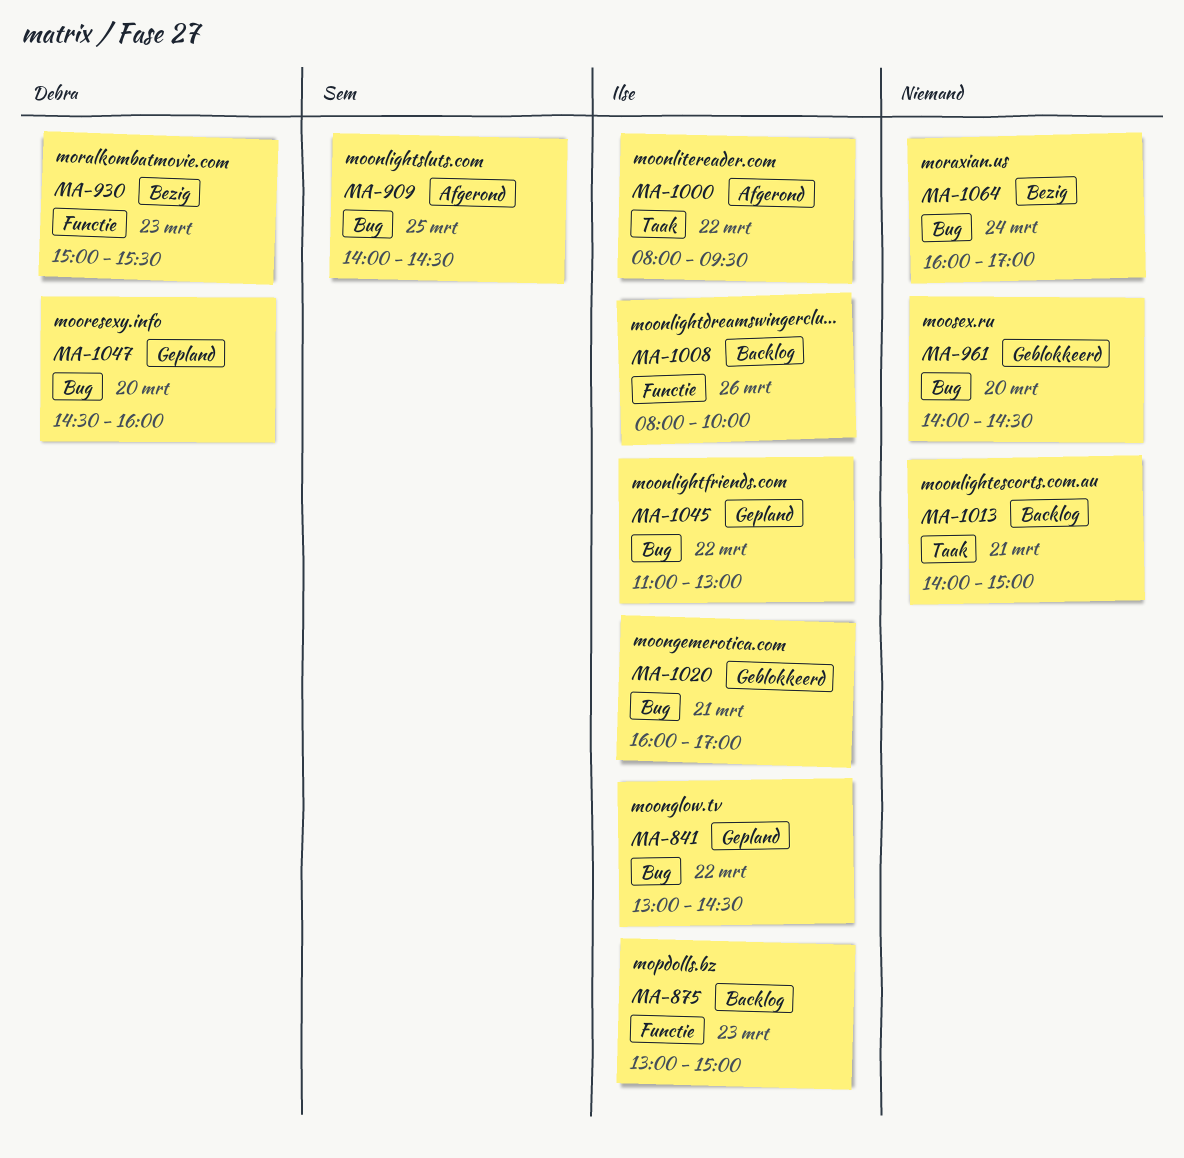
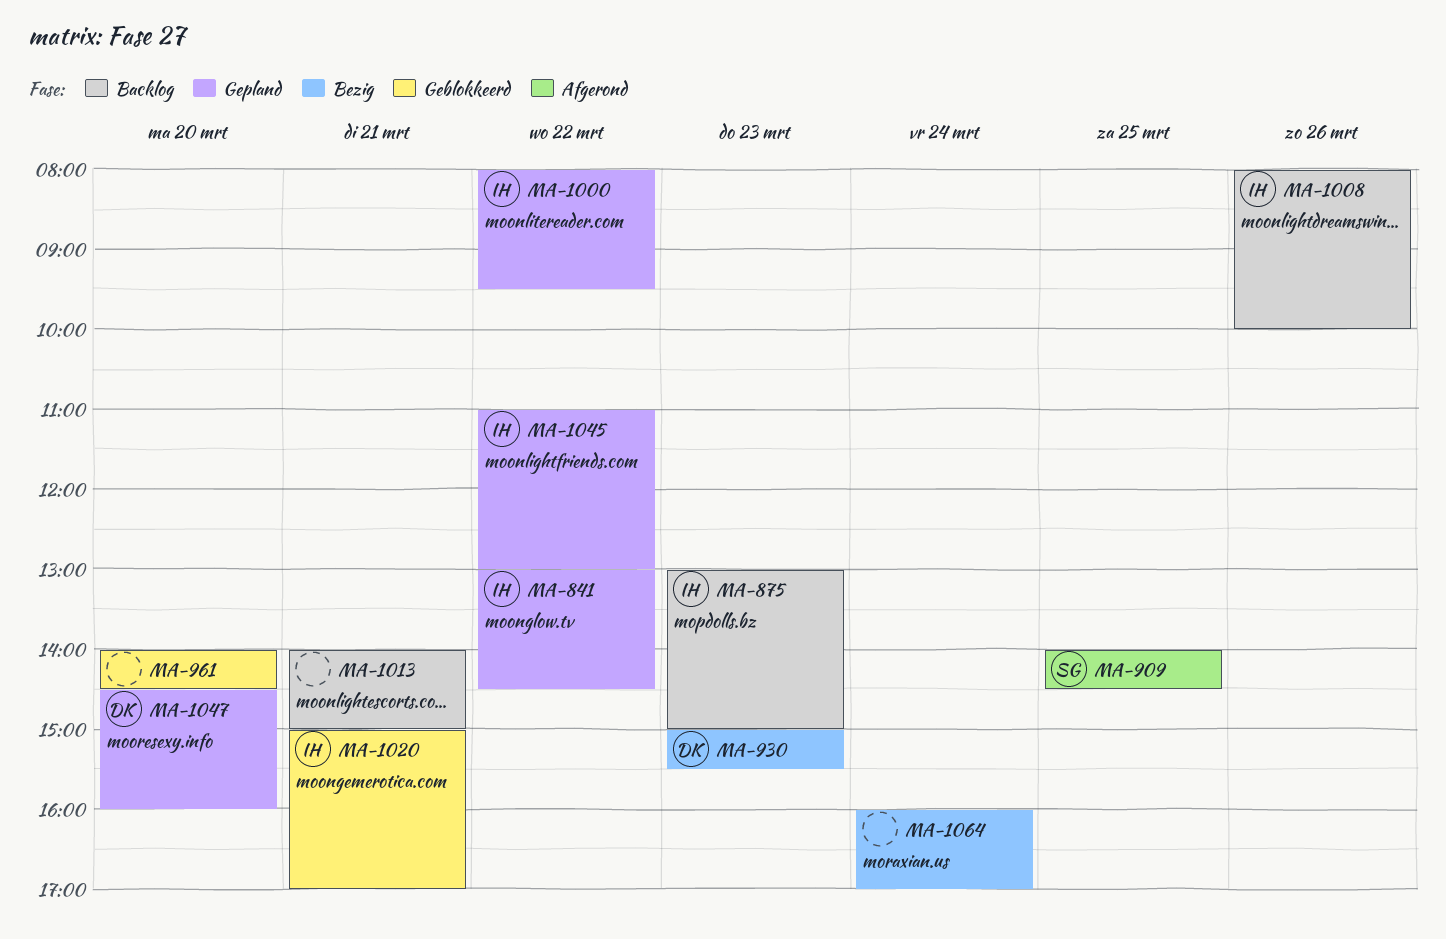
MA-1000, status: Afgerond -> Gepland
MA-1020, begins: 16:00 -> 15:00

